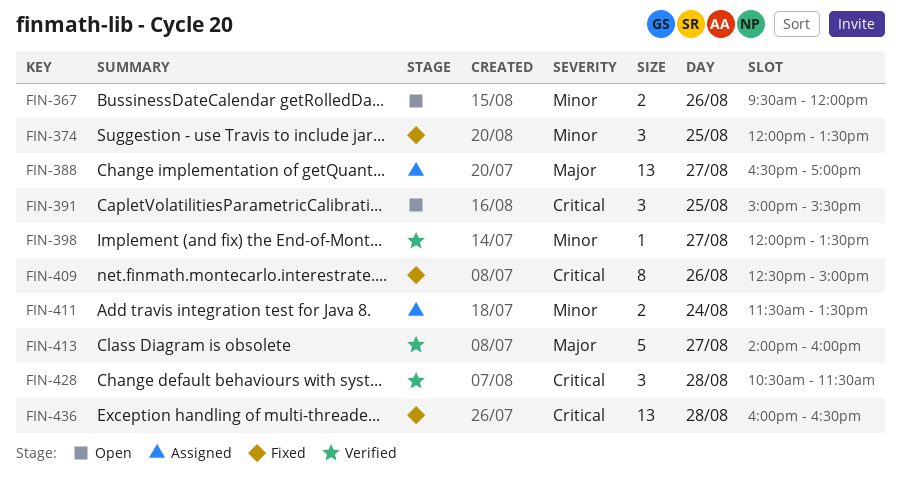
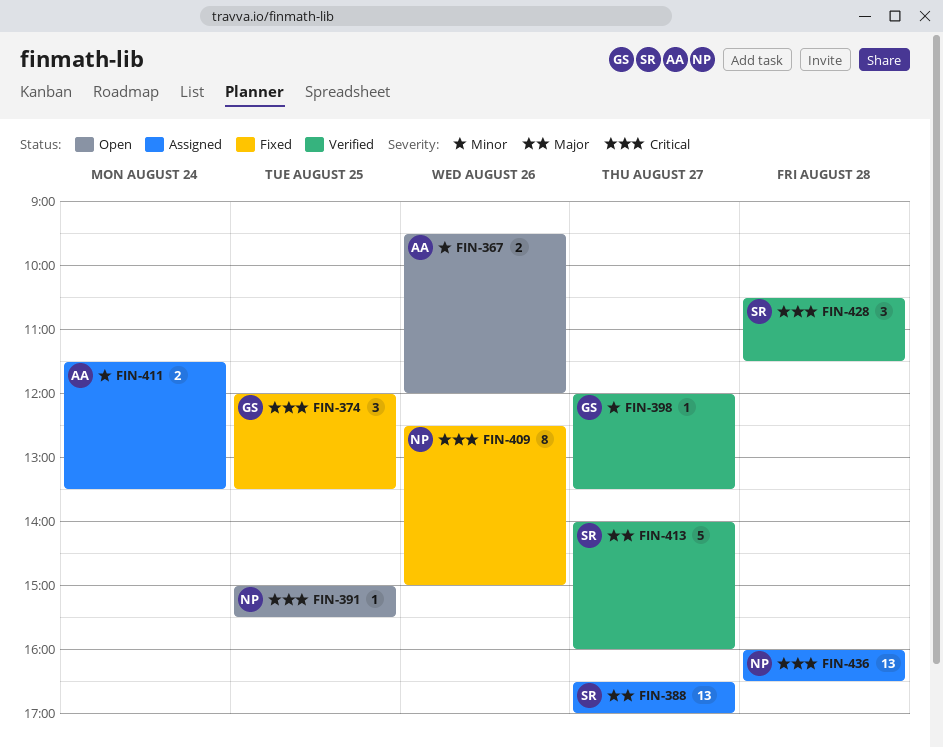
FIN-374, priority: Minor -> Critical
FIN-391, estimate: 3 -> 1
FIN-436, status: Fixed -> Assigned

